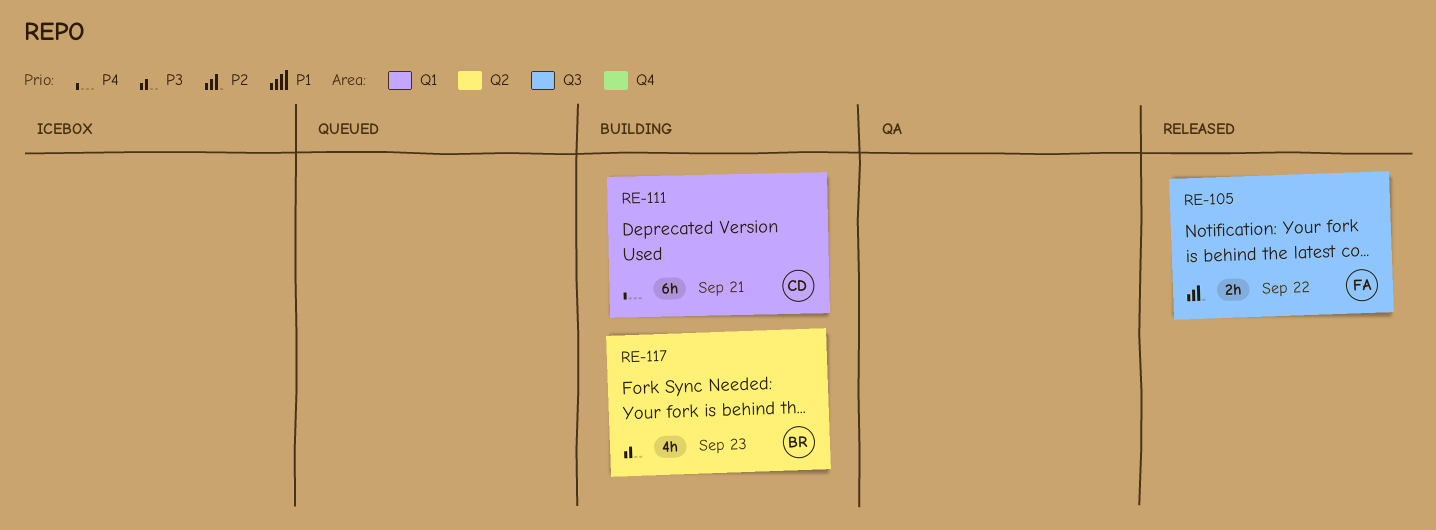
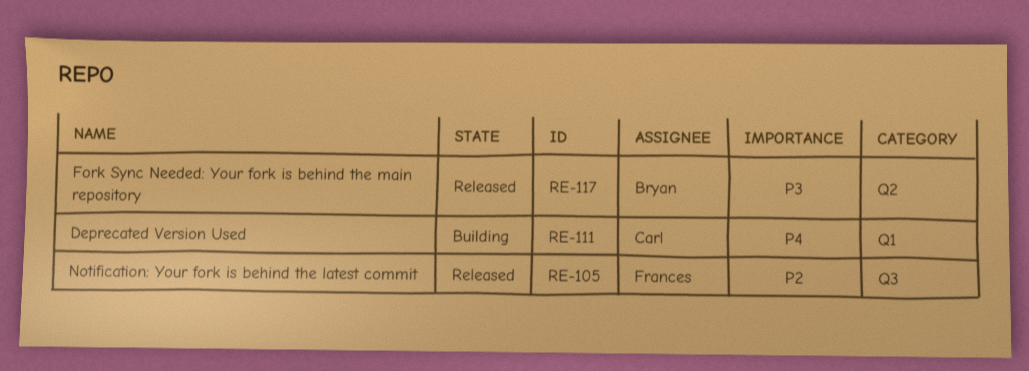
RE-117, status: Building -> Released

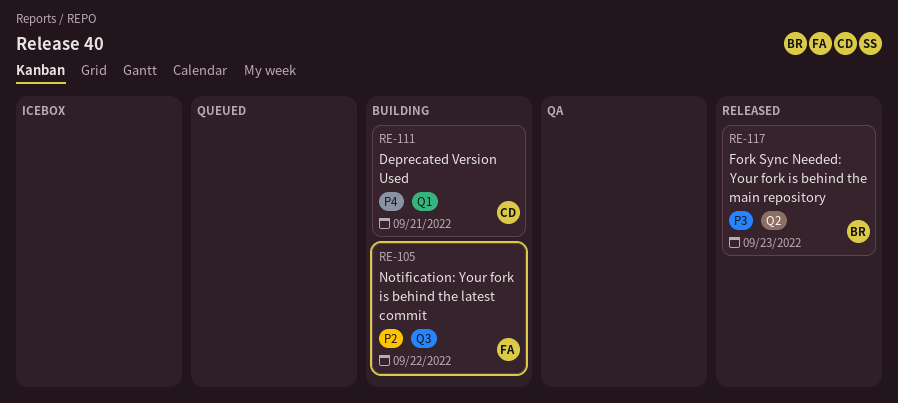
RE-105, status: Released -> Building

